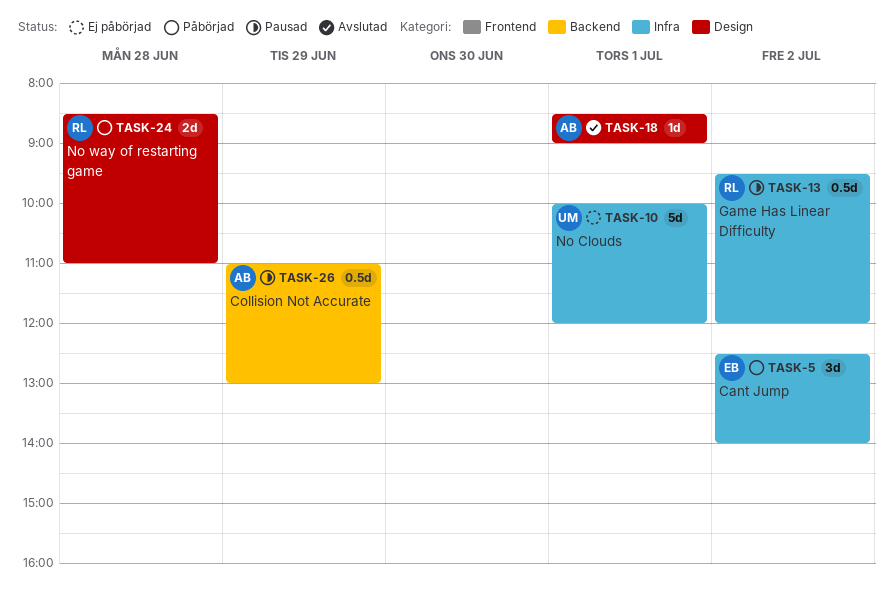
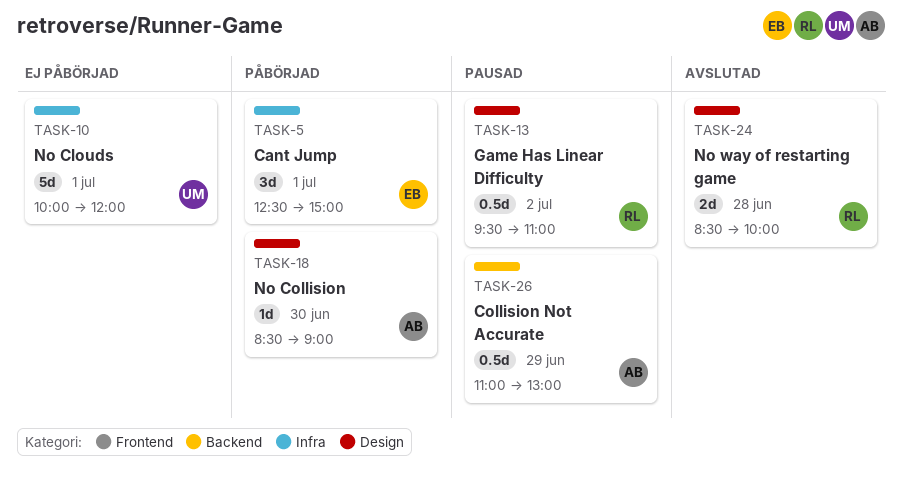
TASK-5, day: Jul 2 -> Jul 1
TASK-5, ends: 14:00 -> 15:00
TASK-13, label: Infra -> Design
TASK-13, ends: 12:00 -> 11:00
TASK-18, status: Avslutad -> Påbörjad
TASK-18, day: Jul 1 -> Jun 30
TASK-24, status: Påbörjad -> Avslutad
TASK-24, ends: 11:00 -> 10:00

